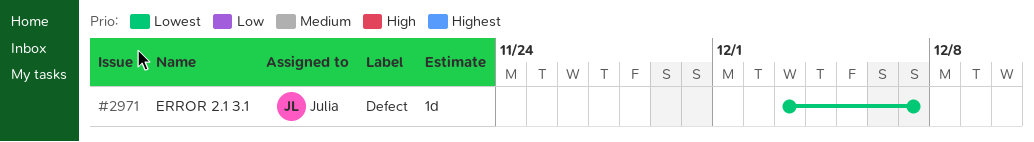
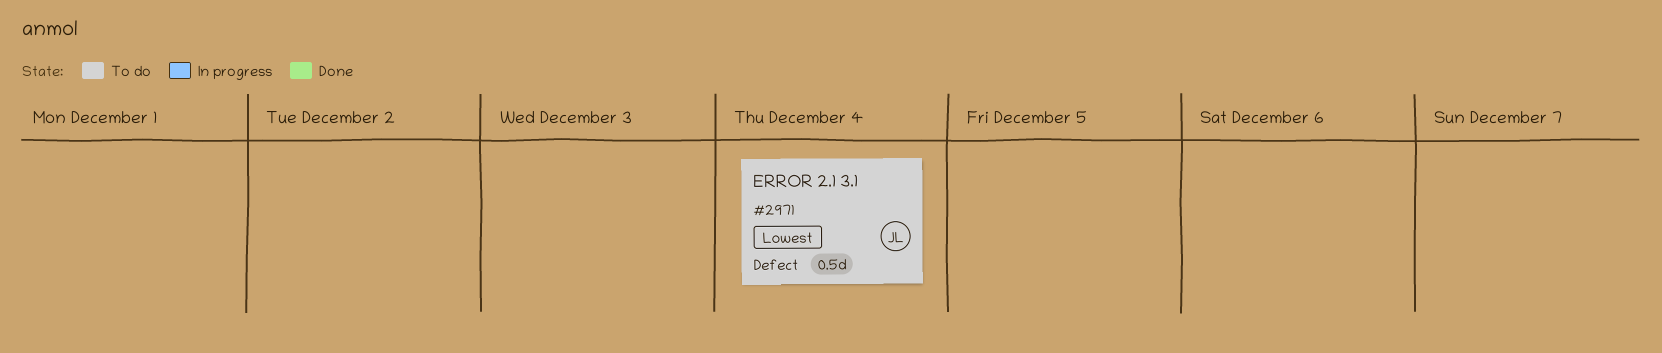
#2971, estimate: 1d -> 0.5d
#2971, due: Dec 7 -> Dec 4

